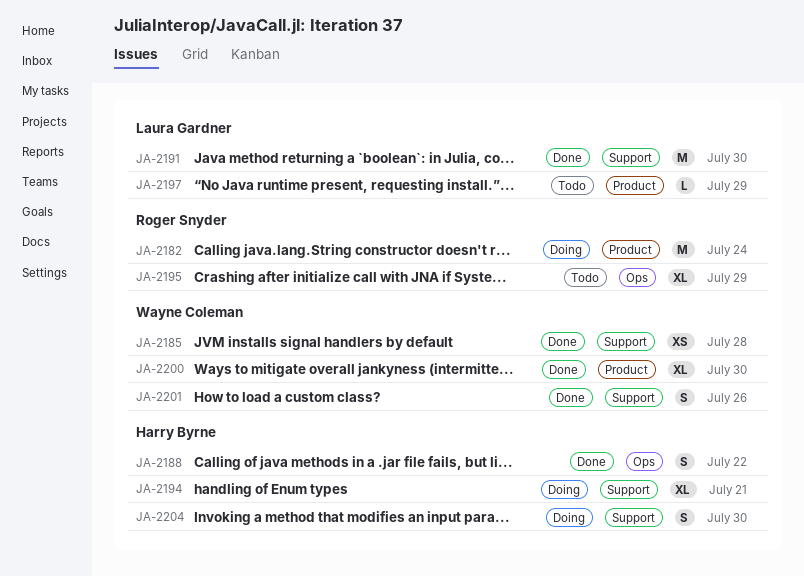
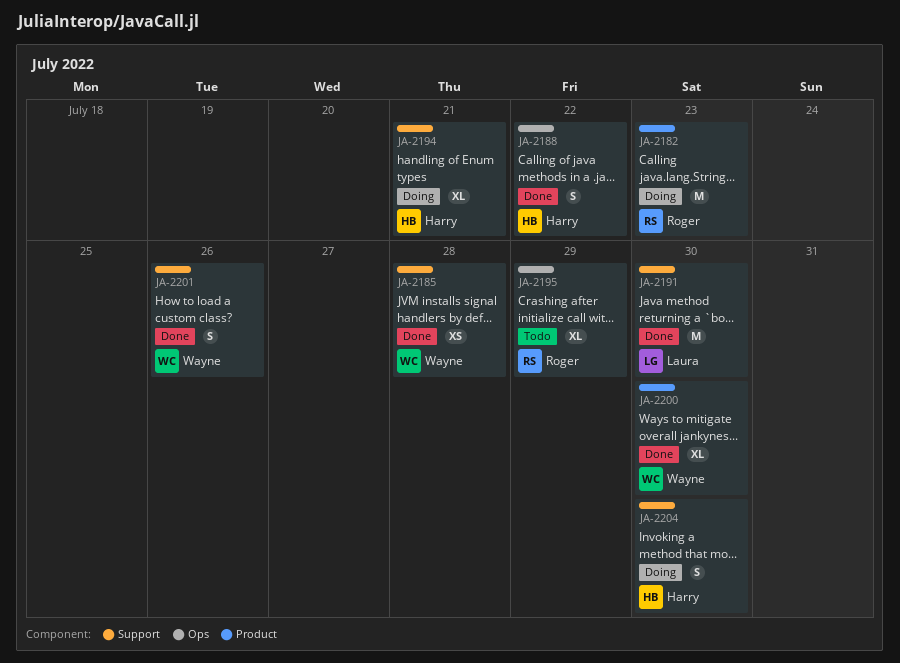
JA-2182, due: Jul 24 -> Jul 23
JA-2197: present -> none

